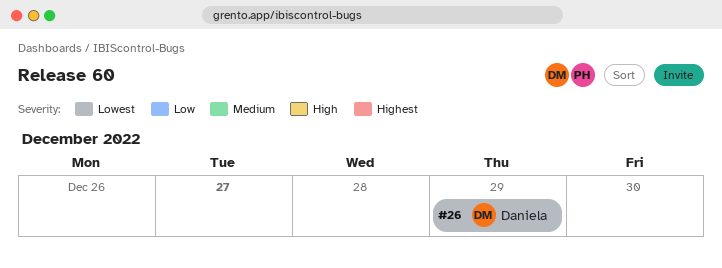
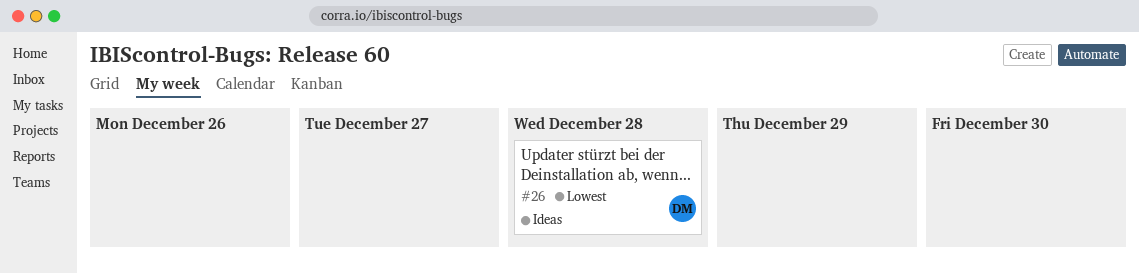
#26, due: Dec 29 -> Dec 28

